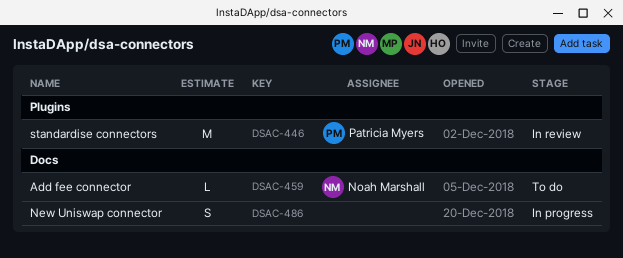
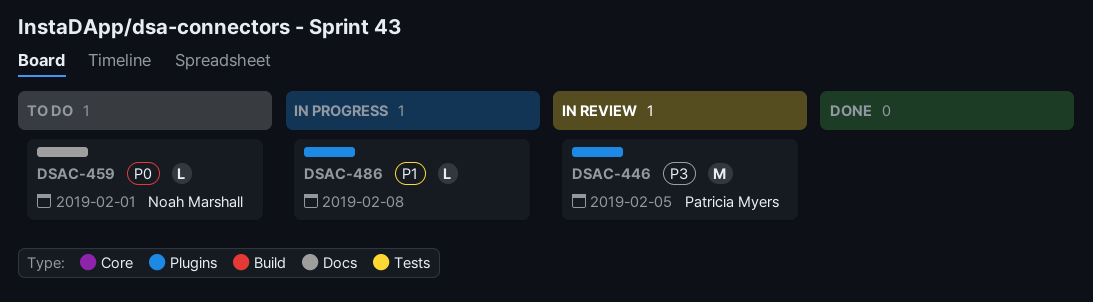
DSAC-486, label: Docs -> Plugins
DSAC-486, estimate: S -> L

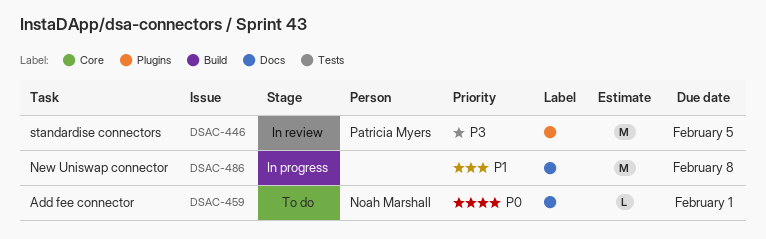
DSAC-486, label: Plugins -> Docs
DSAC-486, estimate: L -> M

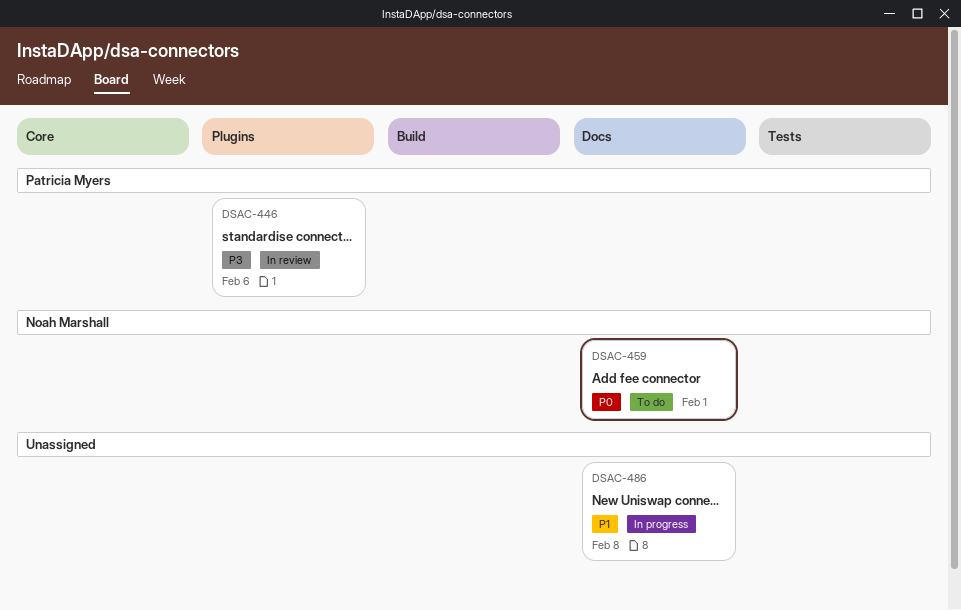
DSAC-446, due: Feb 5 -> Feb 6

